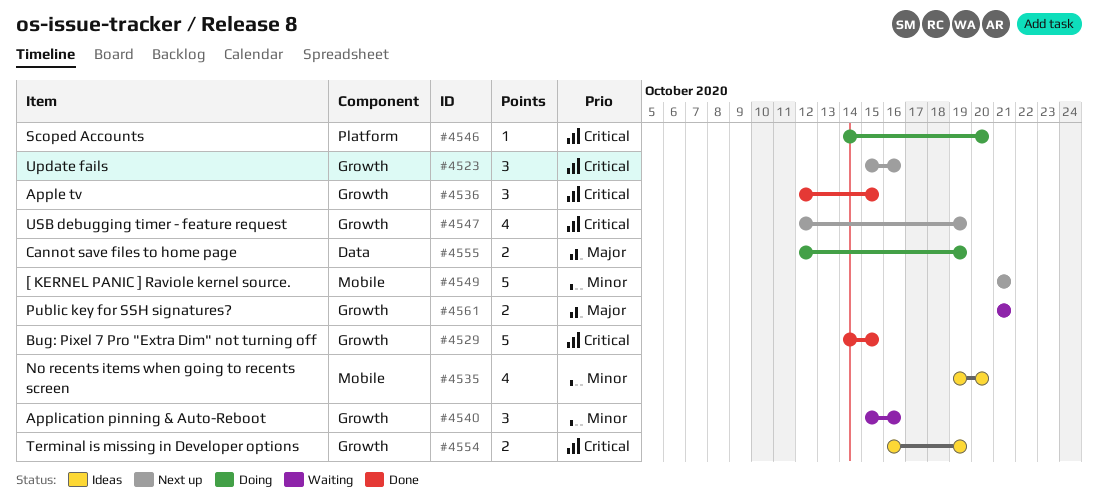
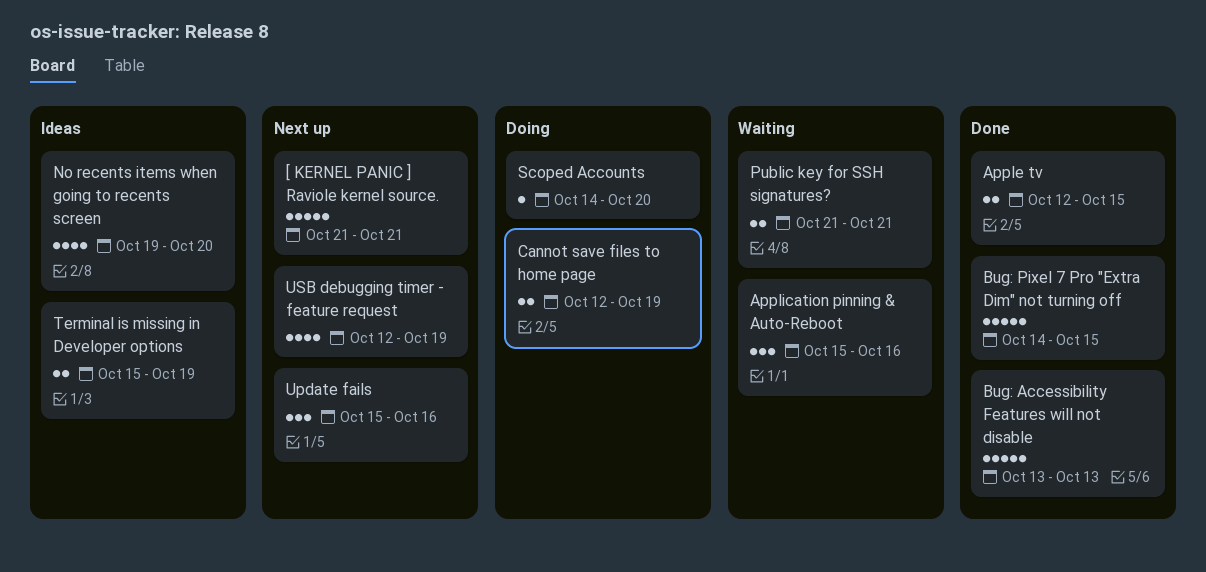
Apple tv, estimate: 3 -> 2
Bug: Accessibility Features will not disable: none -> present
Terminal is missing in Developer options, start: Oct 16 -> Oct 15

